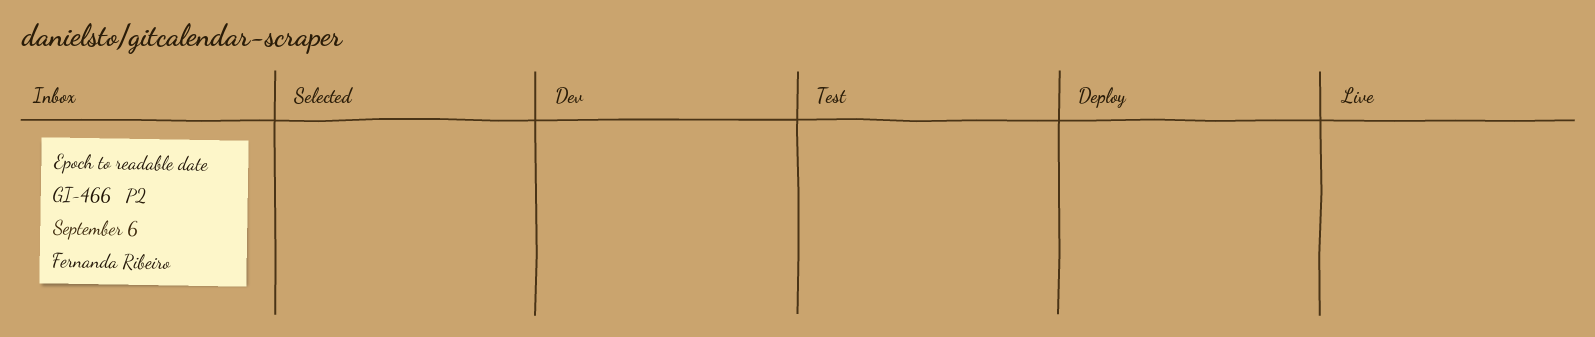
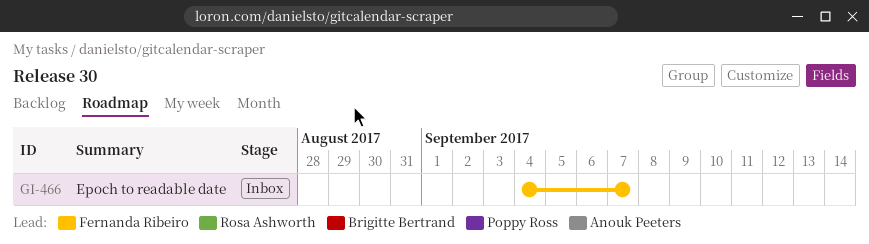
GI-466, due: Sep 6 -> Sep 7

